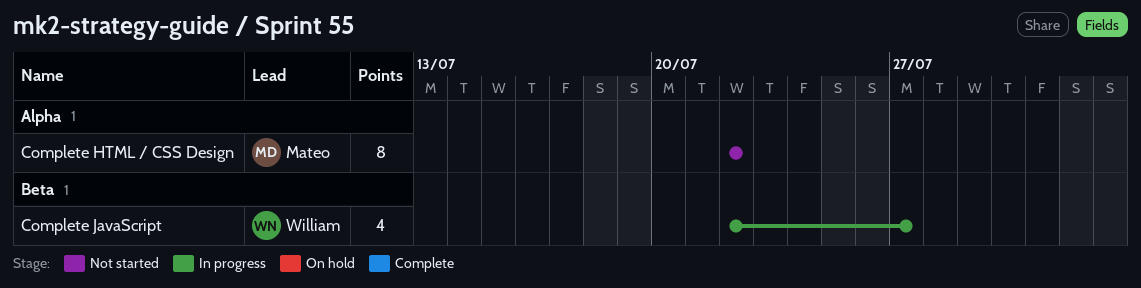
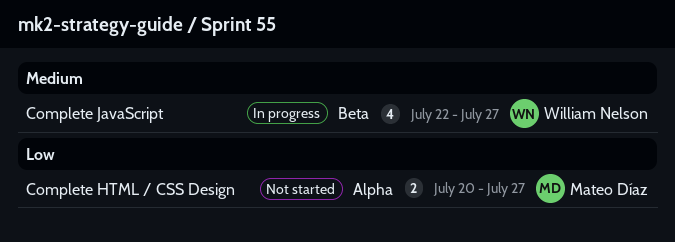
Complete HTML / CSS Design, estimate: 8 -> 2
Complete HTML / CSS Design, start: Jul 22 -> Jul 20
Complete HTML / CSS Design, due: Jul 22 -> Jul 27

